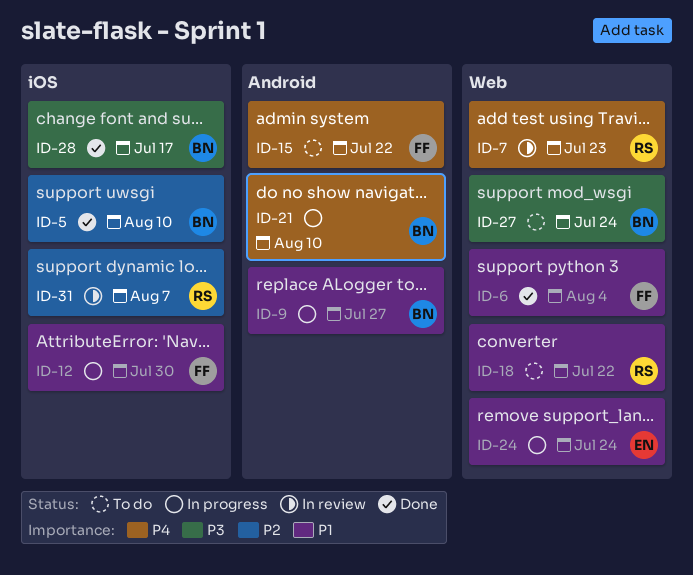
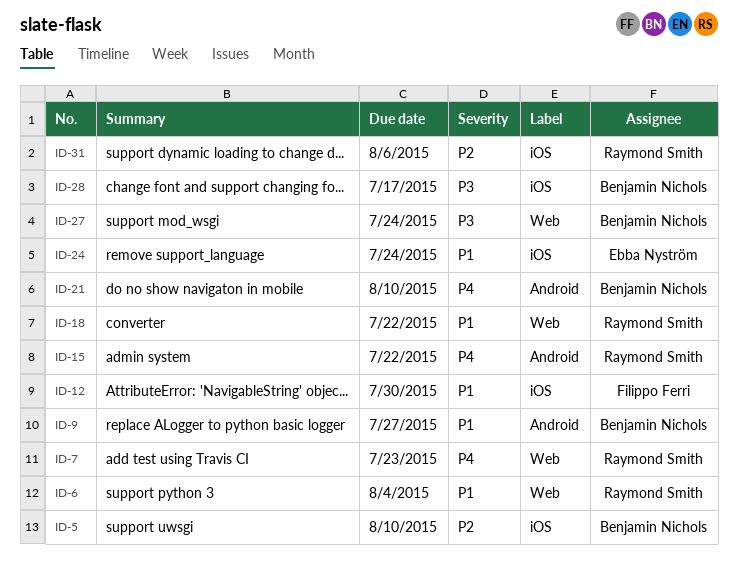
ID-6, owner: Filippo Ferri -> Raymond Smith
ID-15, owner: Filippo Ferri -> Raymond Smith
ID-24, label: Web -> iOS
ID-31, due: Aug 7 -> Aug 6

